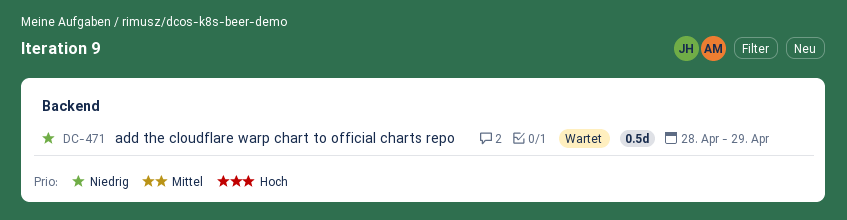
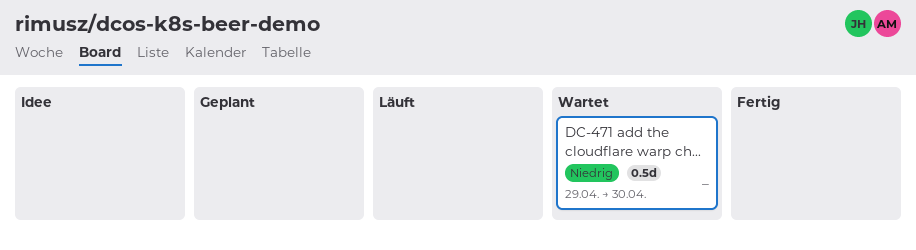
DC-471, start: Apr 28 -> Apr 29
DC-471, due: Apr 29 -> Apr 30

